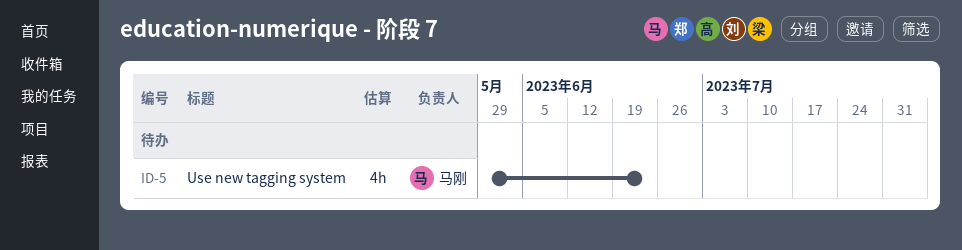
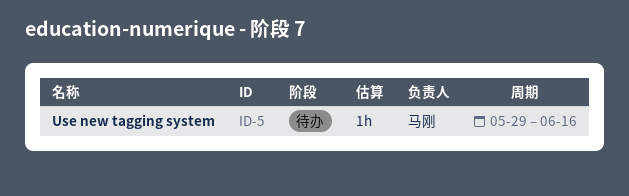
ID-5, estimate: 4h -> 1h
ID-5, due: Jun 23 -> Jun 16

